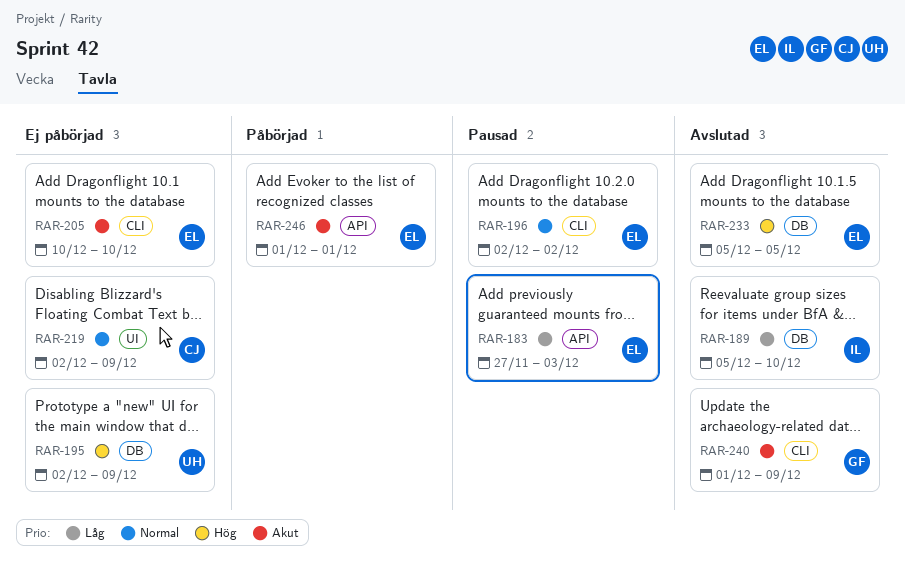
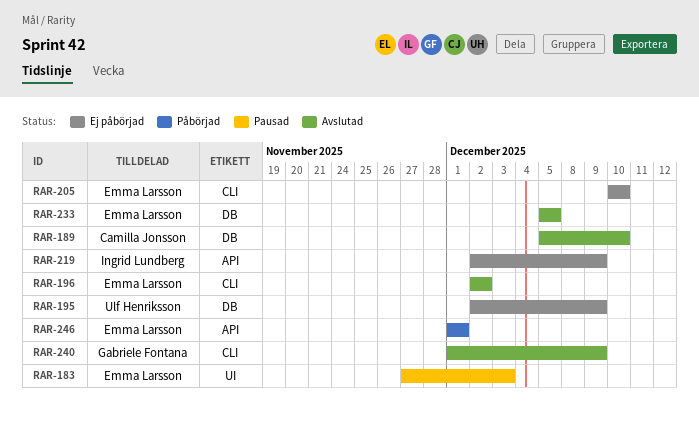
RAR-183, label: API -> UI
RAR-189, owner: Ingrid Lundberg -> Camilla Jonsson
RAR-196, status: Pausad -> Avslutad
RAR-219, owner: Camilla Jonsson -> Ingrid Lundberg
RAR-219, label: UI -> API

